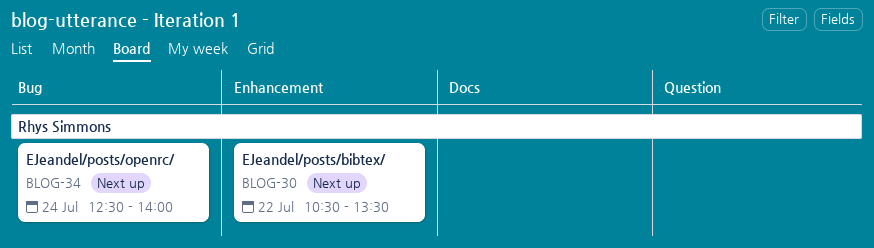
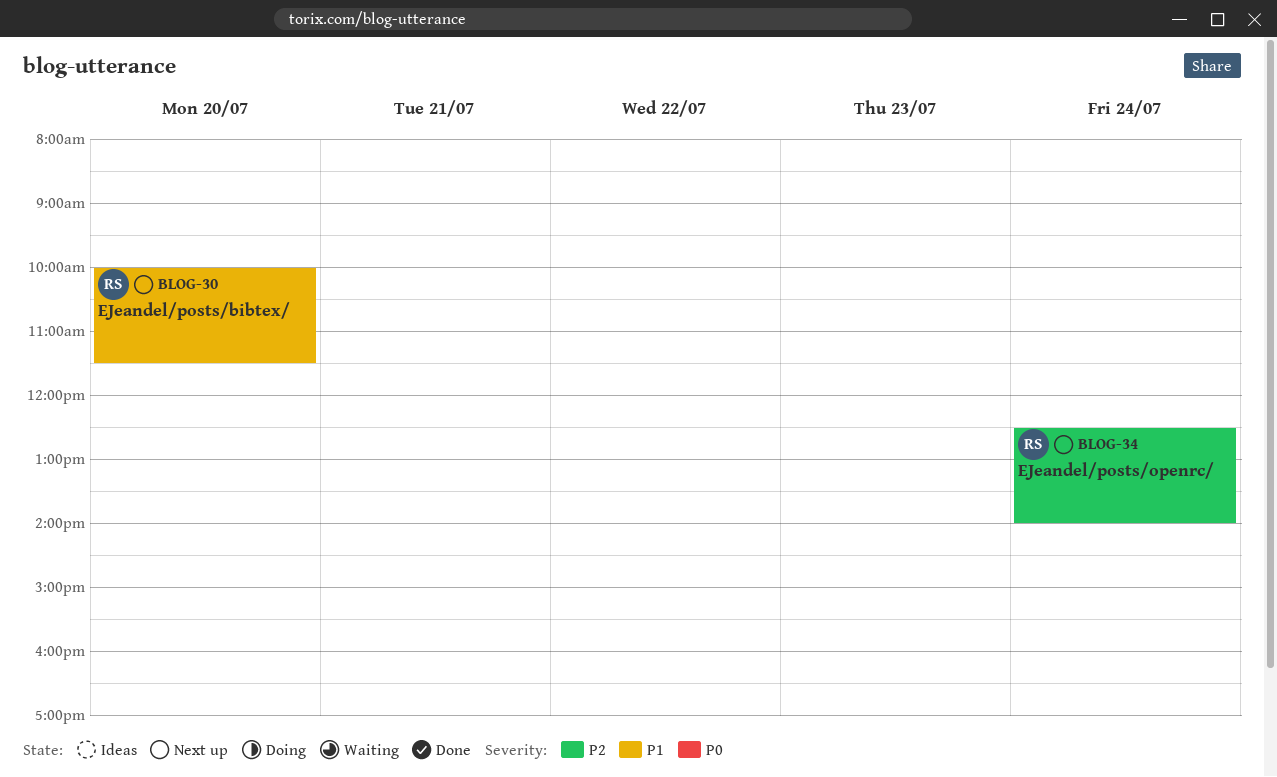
BLOG-30, day: Jul 22 -> Jul 20
BLOG-30, begins: 10:30 -> 10:00
BLOG-30, ends: 13:30 -> 11:30

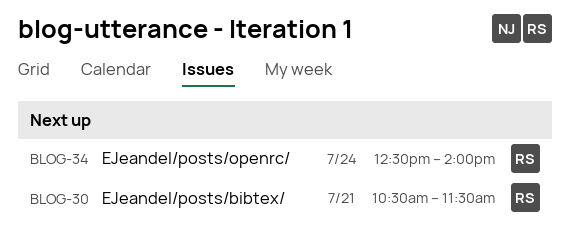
BLOG-30, day: Jul 20 -> Jul 21
BLOG-30, begins: 10:00 -> 10:30

